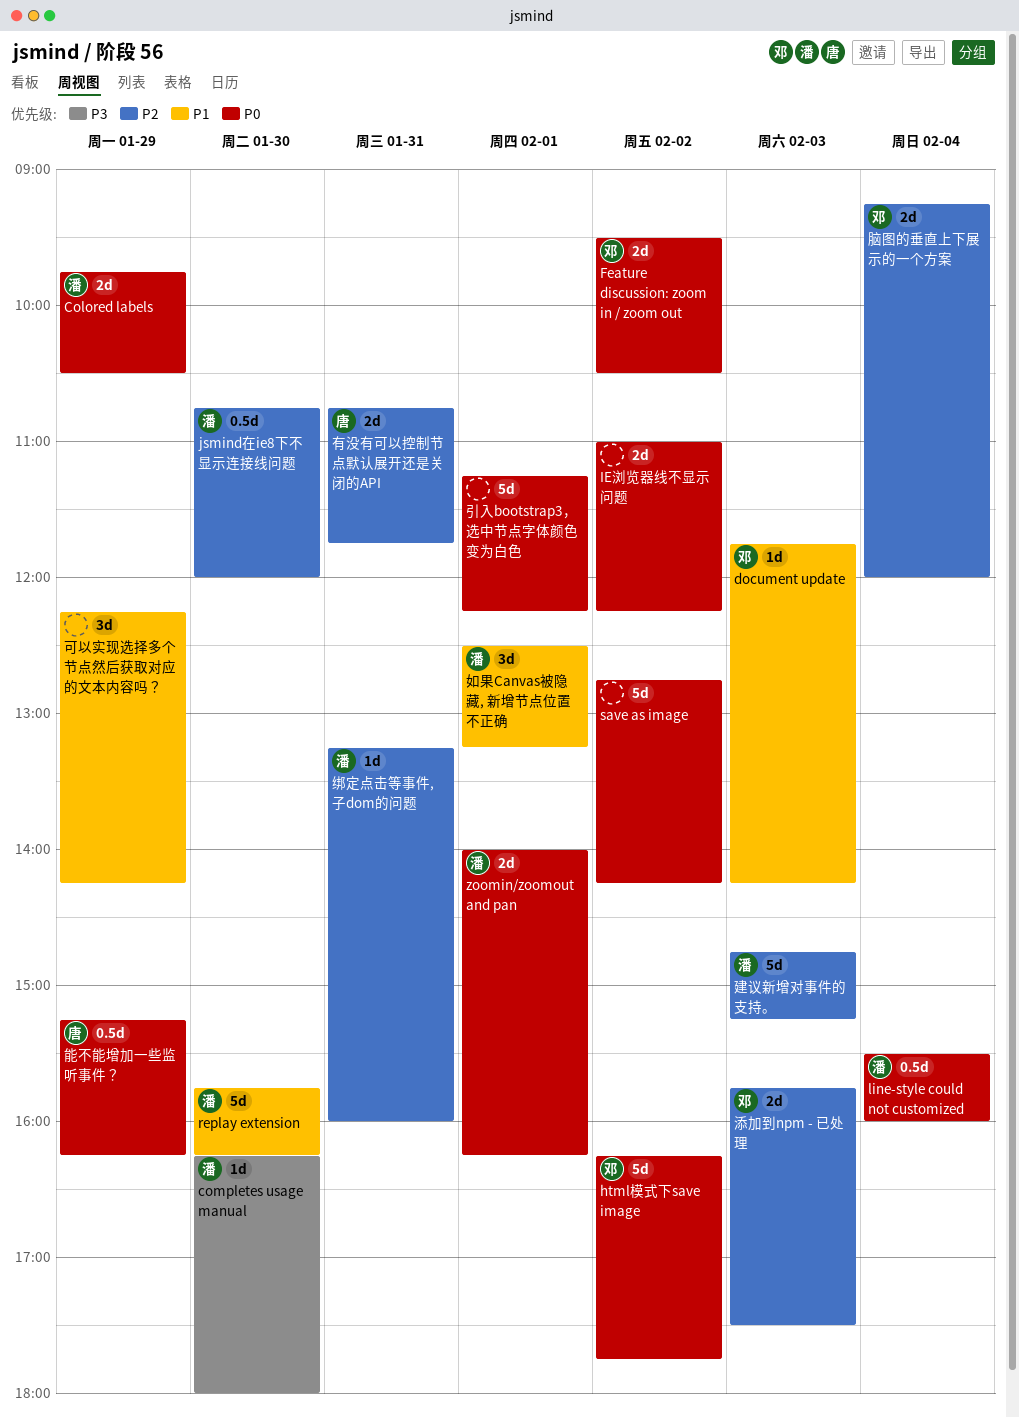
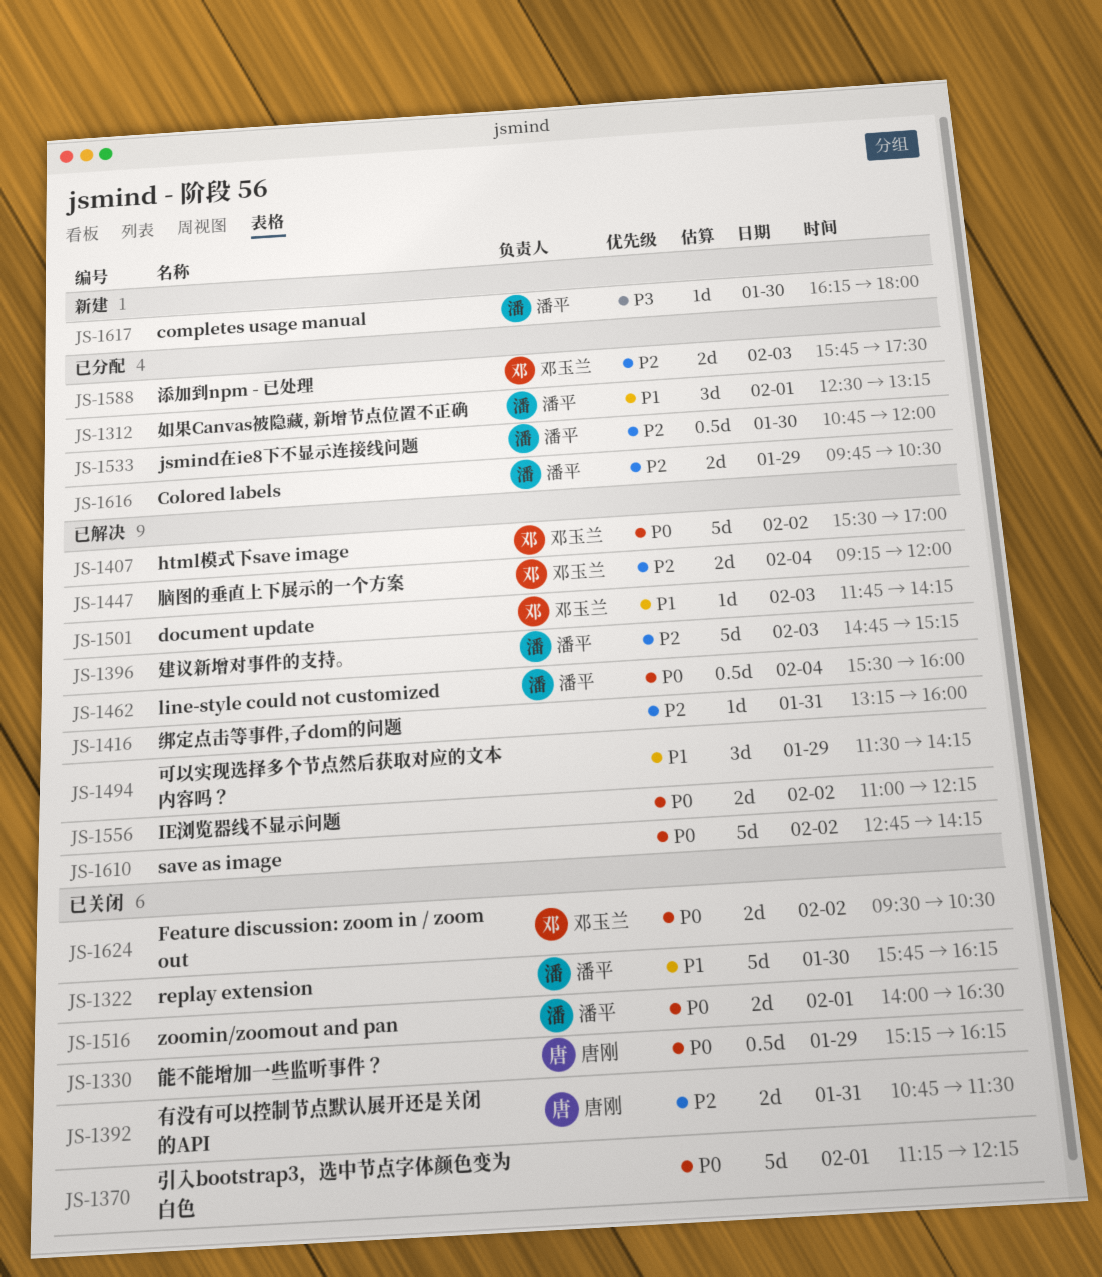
Colored labels, priority: P0 -> P2
html模式下save image, begins: 16:15 -> 15:30
html模式下save image, ends: 17:45 -> 17:00
zoomin/zoomout and pan, ends: 16:15 -> 16:30
可以实现选择多个节点然后获取对应的文本内容吗？, begins: 12:15 -> 11:30
有没有可以控制节点默认展开还是关闭的API, ends: 11:45 -> 11:30
绑定点击等事件,子dom的问题, owner: 潘平 -> none

